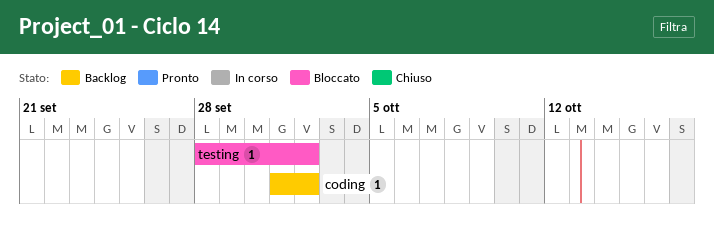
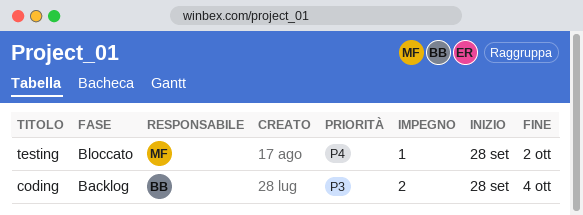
coding, estimate: 1 -> 2
coding, start: Oct 1 -> Sep 28
coding, due: Oct 2 -> Oct 4

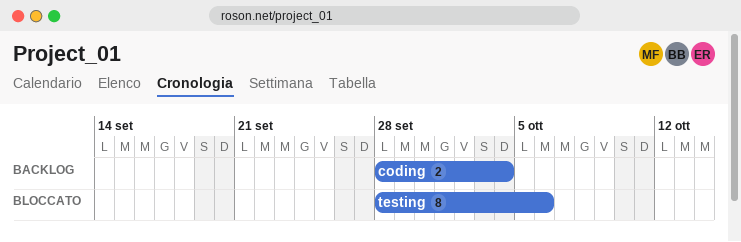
testing, estimate: 1 -> 8
testing, due: Oct 2 -> Oct 6

